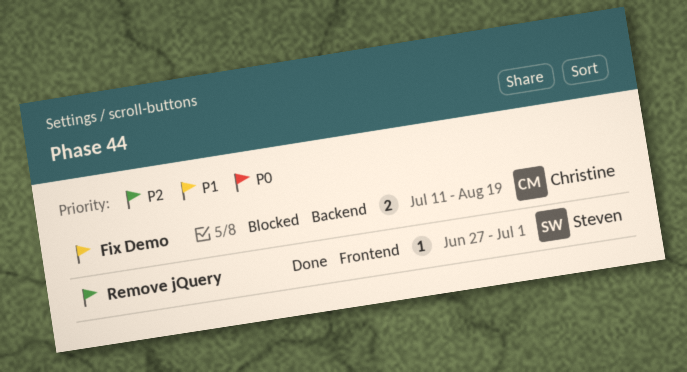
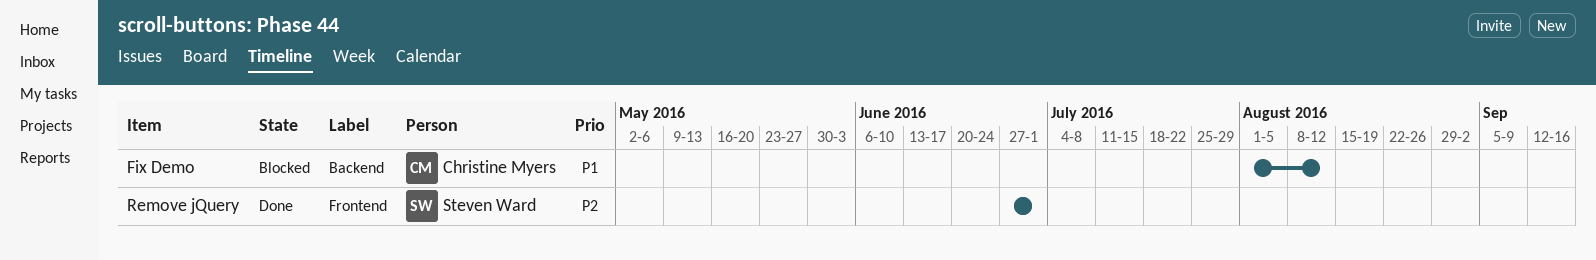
Fix Demo, start: Jul 11 -> Aug 1
Fix Demo, due: Aug 19 -> Aug 12

